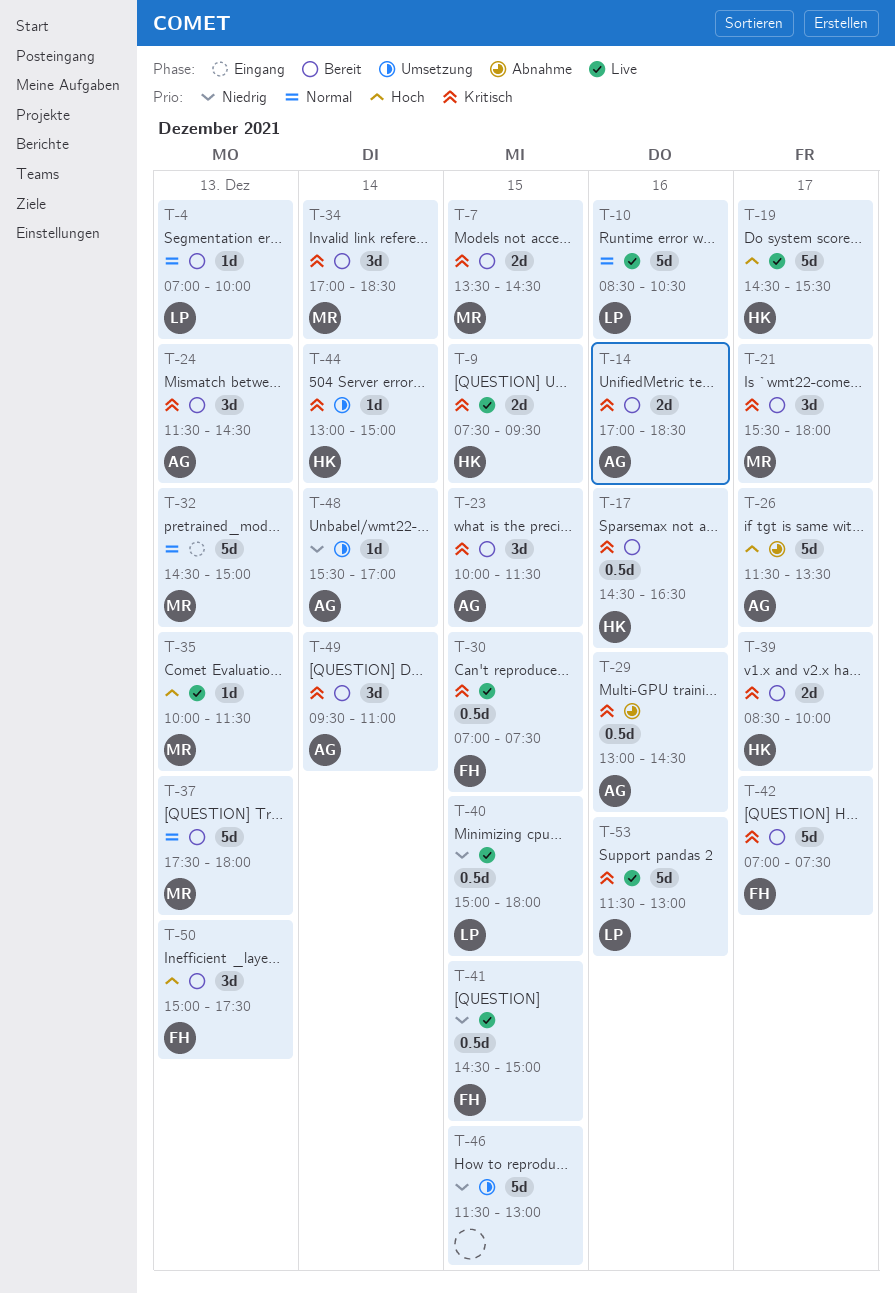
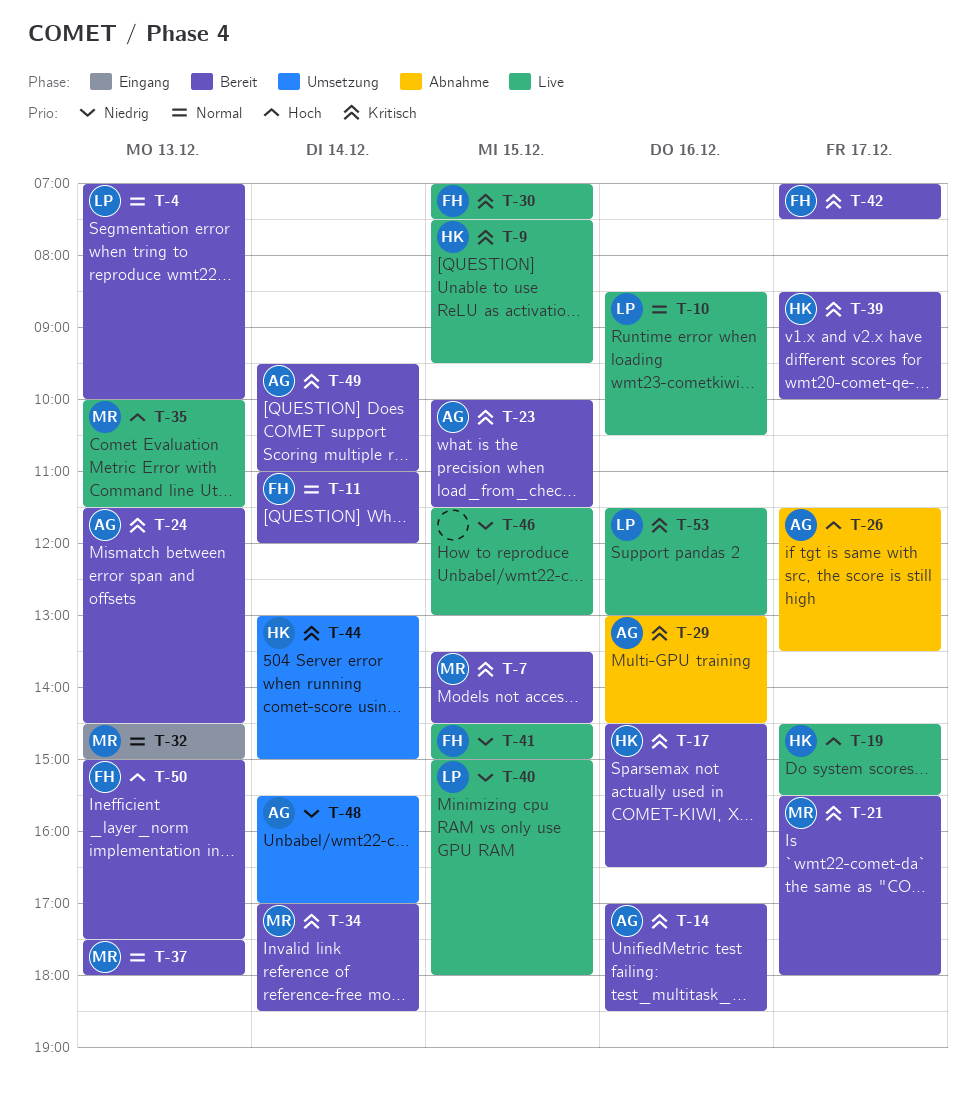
T-11: none -> present
T-46, status: Umsetzung -> Live

